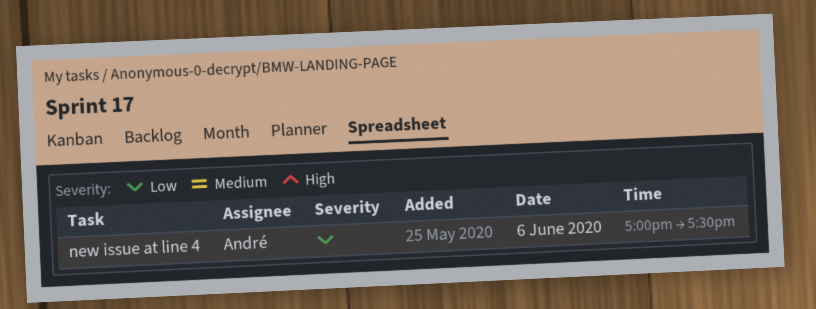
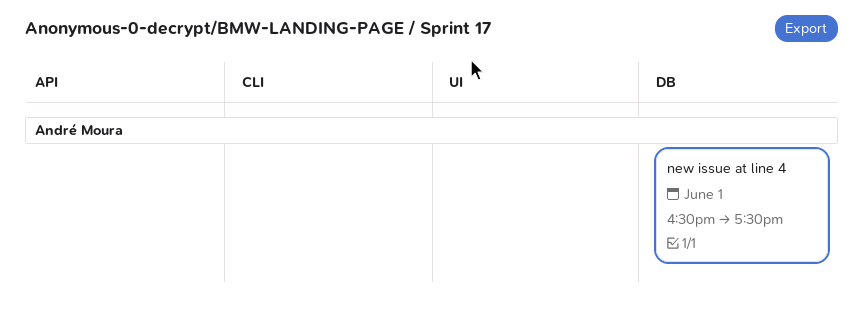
new issue at line 4, day: Jun 6 -> Jun 1
new issue at line 4, begins: 17:00 -> 16:30

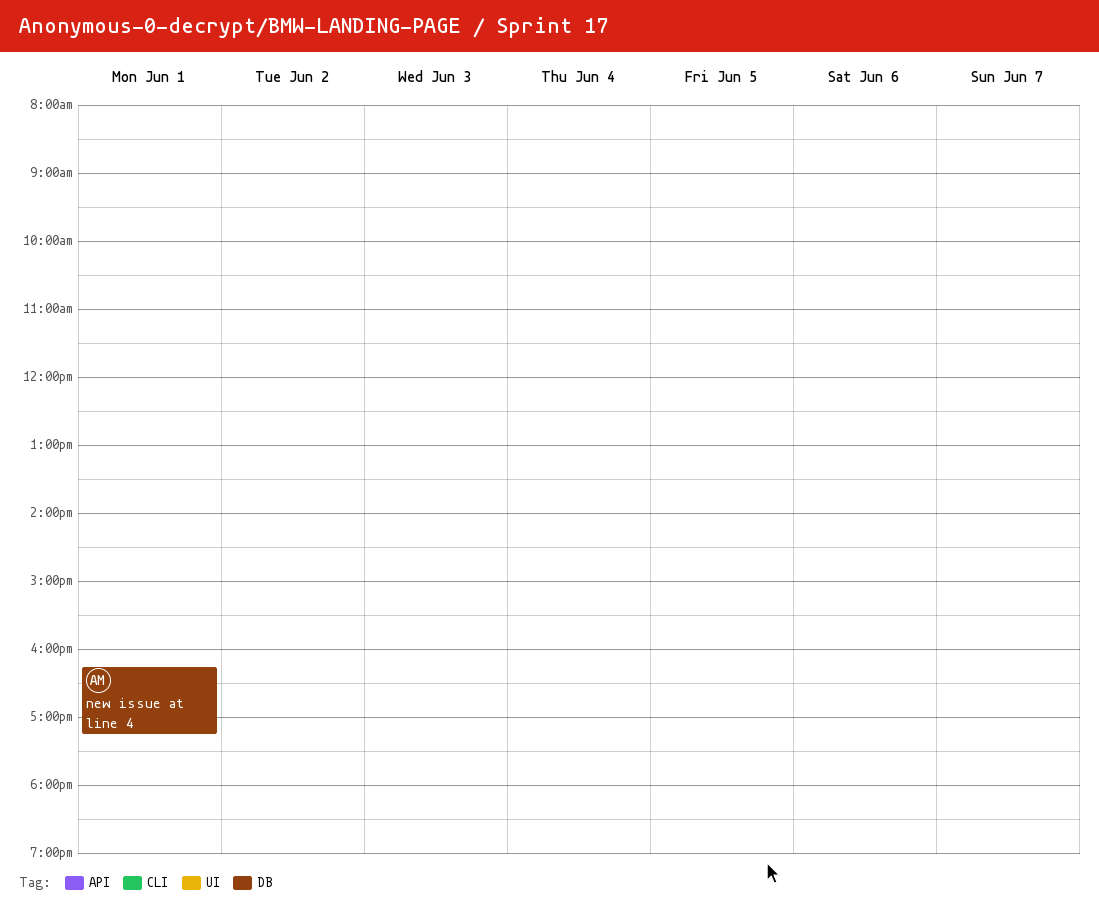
new issue at line 4, begins: 16:30 -> 16:15
new issue at line 4, ends: 17:30 -> 17:15

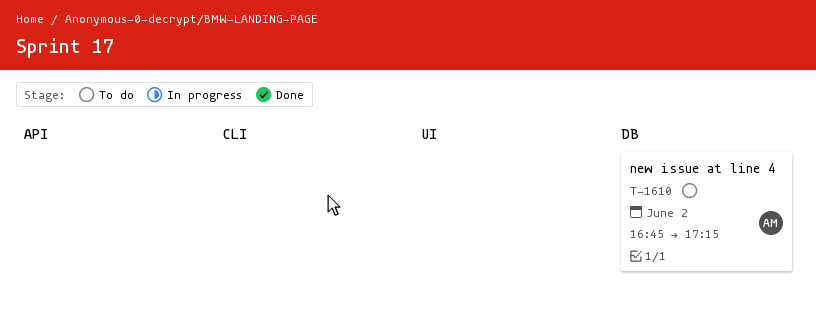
new issue at line 4, day: Jun 1 -> Jun 2
new issue at line 4, begins: 16:15 -> 16:45

